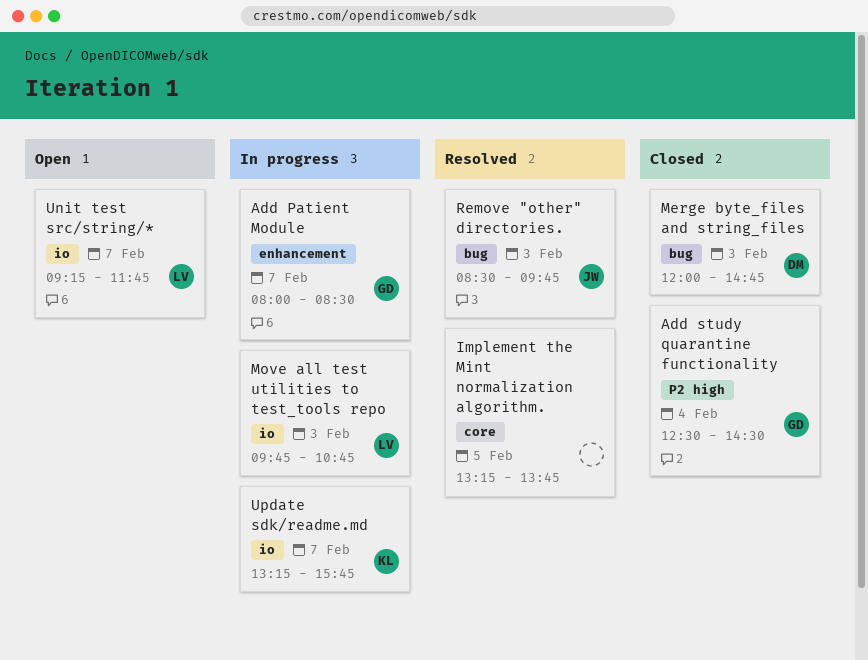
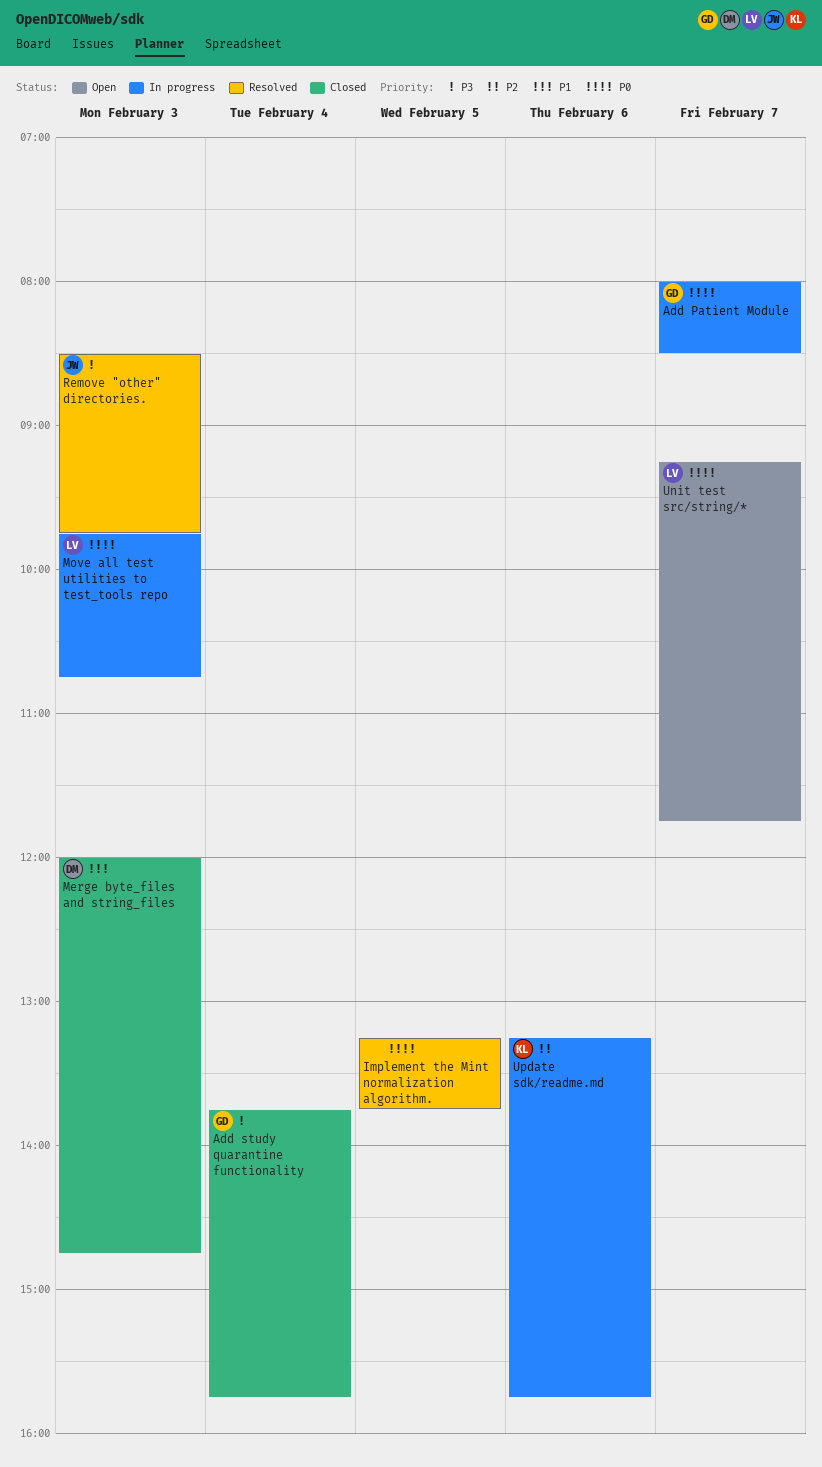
Add study quarantine functionality, begins: 12:30 -> 13:45
Add study quarantine functionality, ends: 14:30 -> 15:45
Update sdk/readme.md, day: Feb 7 -> Feb 6

